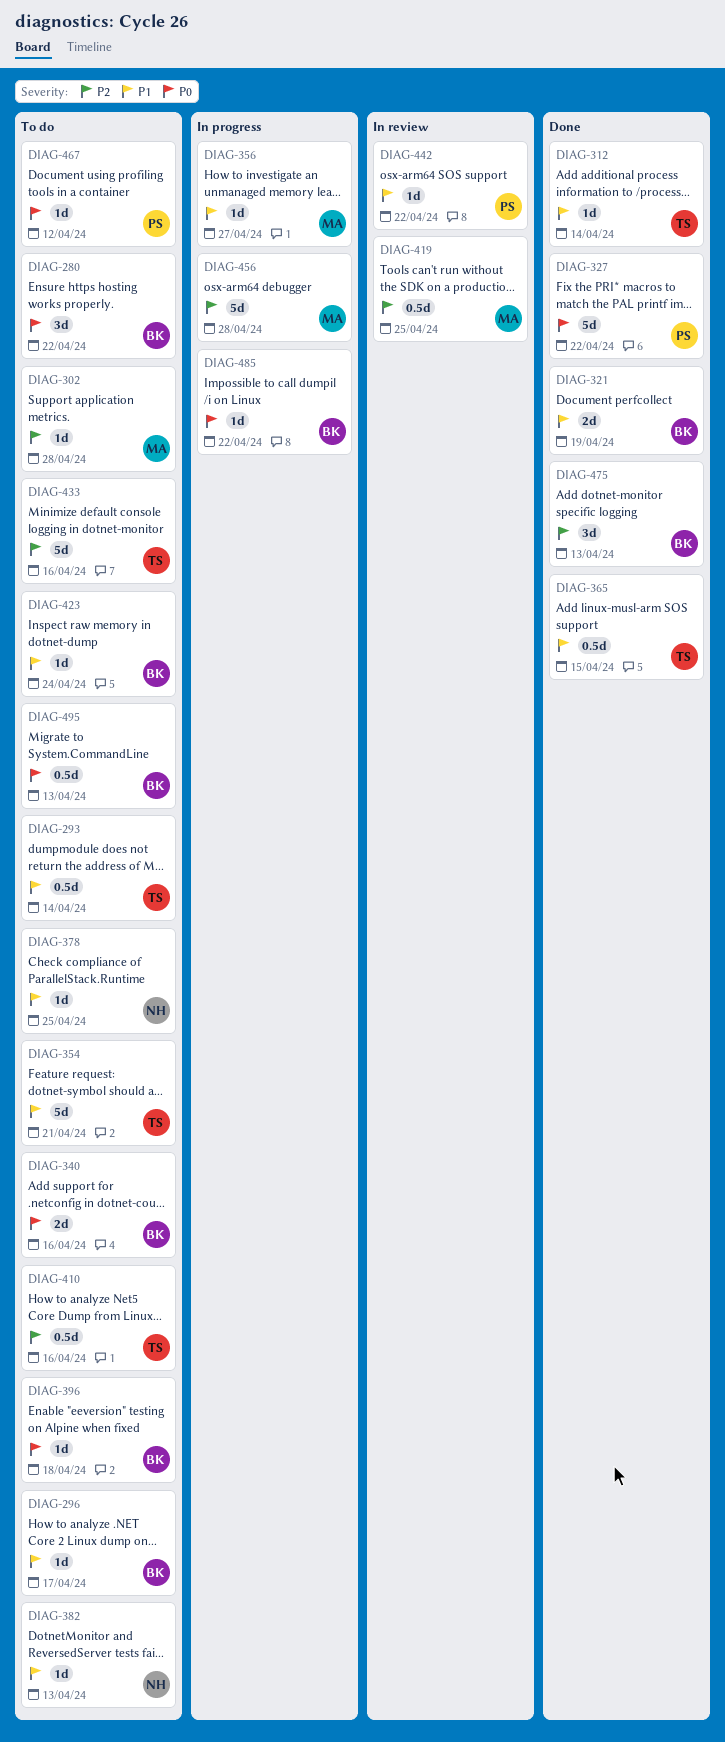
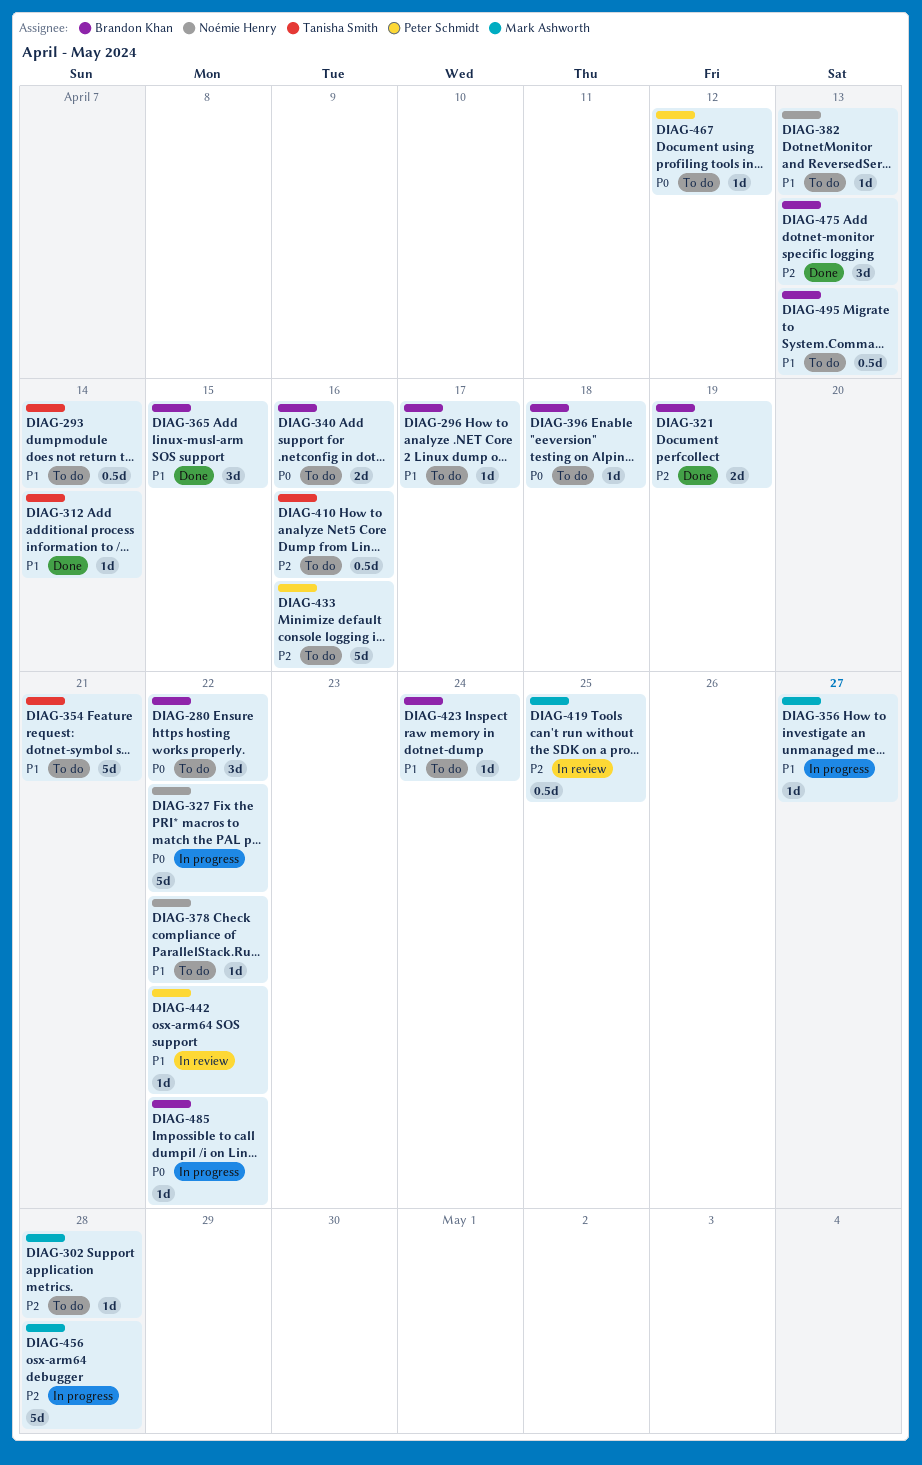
DIAG-321, priority: P1 -> P2
DIAG-327, status: Done -> In progress
DIAG-327, owner: Peter Schmidt -> Noémie Henry
DIAG-365, owner: Tanisha Smith -> Brandon Khan
DIAG-365, estimate: 0.5d -> 3d
DIAG-378, due: Apr 25 -> Apr 22
DIAG-433, owner: Tanisha Smith -> Peter Schmidt
DIAG-495, priority: P0 -> P1

